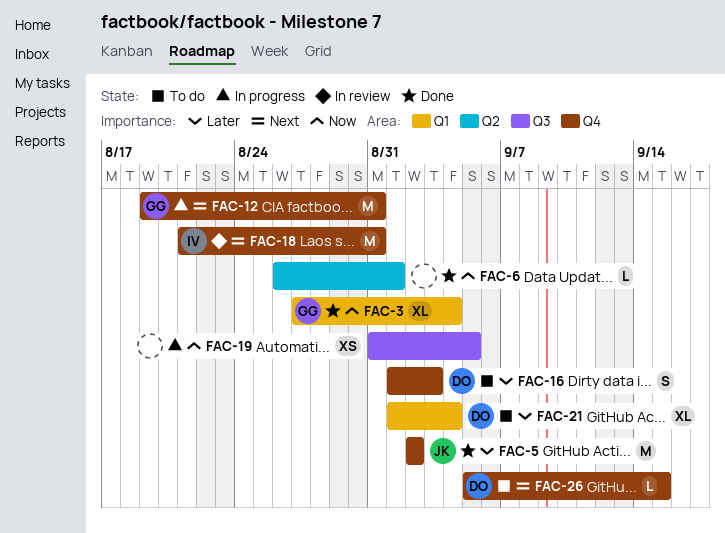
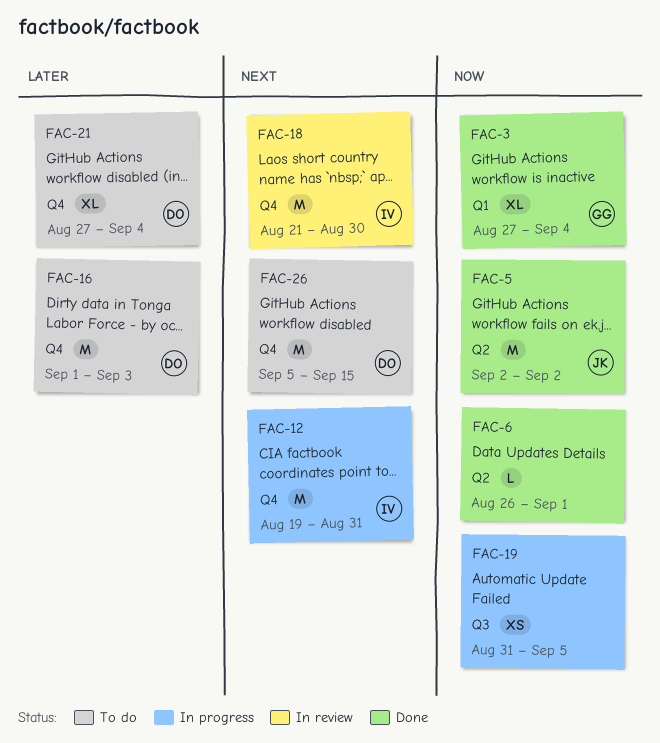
FAC-5, priority: Later -> Now
FAC-5, label: Q4 -> Q2
FAC-12, owner: GG -> IV
FAC-16, estimate: S -> M
FAC-18, due: Aug 31 -> Aug 30
FAC-21, label: Q1 -> Q4
FAC-21, start: Sep 1 -> Aug 27
FAC-26, estimate: L -> M

